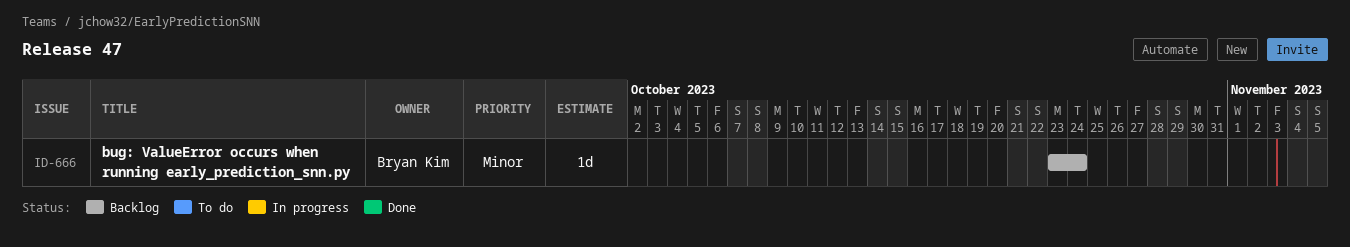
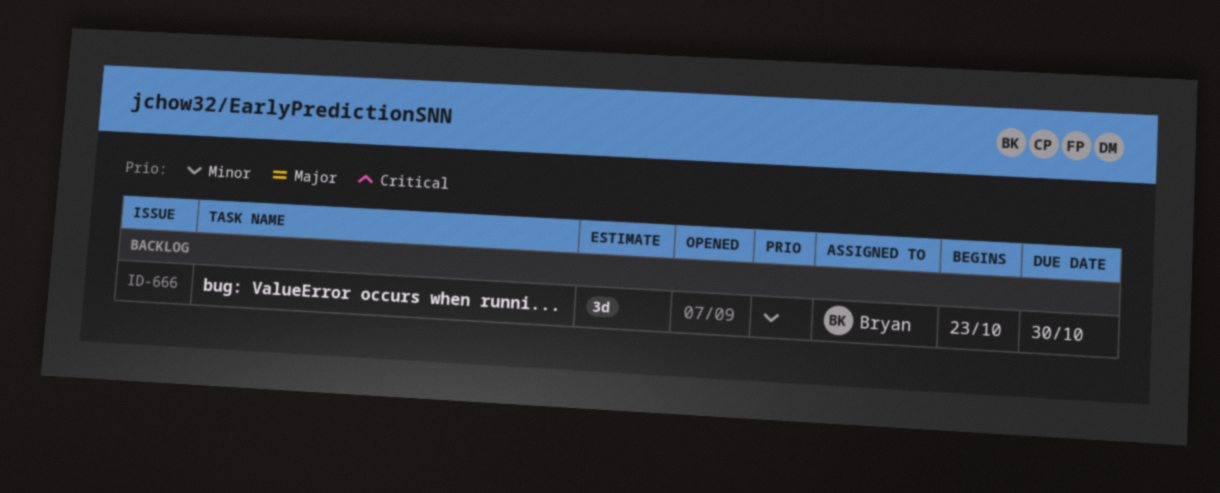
ID-666, estimate: 1d -> 3d
ID-666, due: Oct 24 -> Oct 30

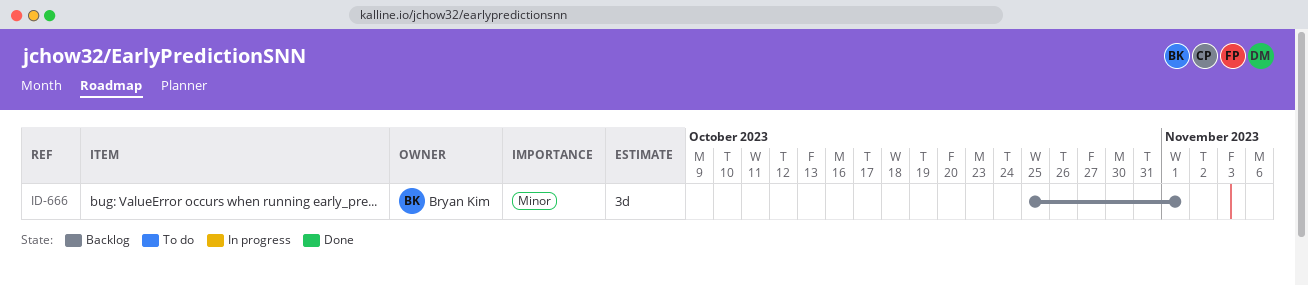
ID-666, start: Oct 23 -> Oct 25
ID-666, due: Oct 30 -> Nov 1

